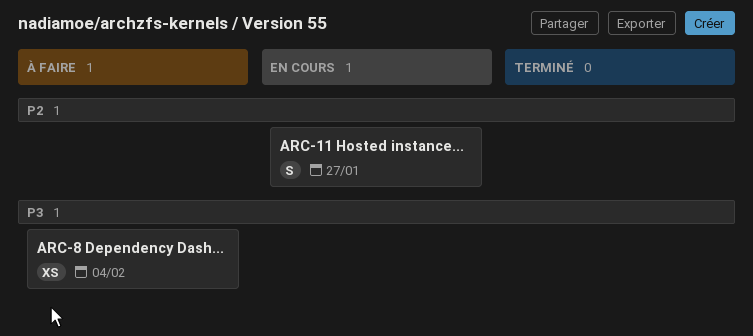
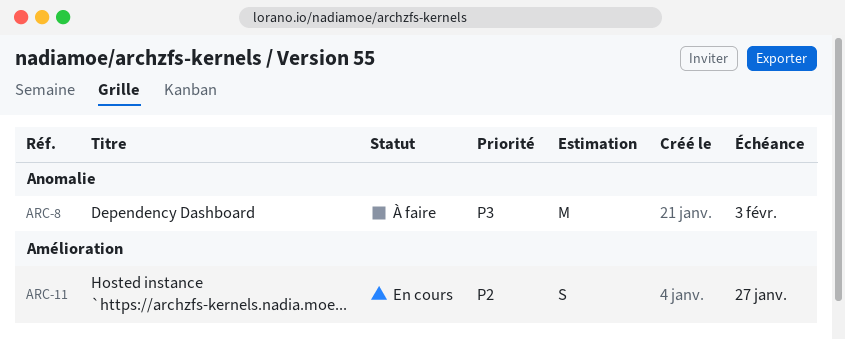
ARC-8, estimate: XS -> M
ARC-8, due: Feb 4 -> Feb 3

